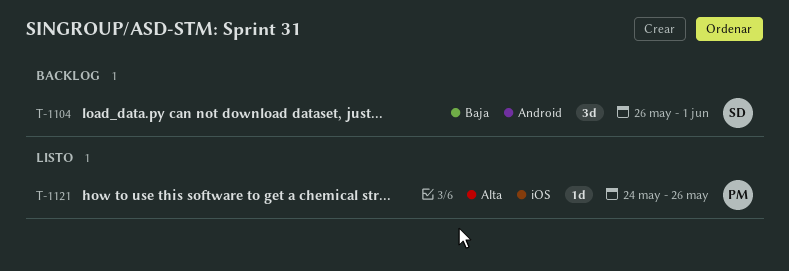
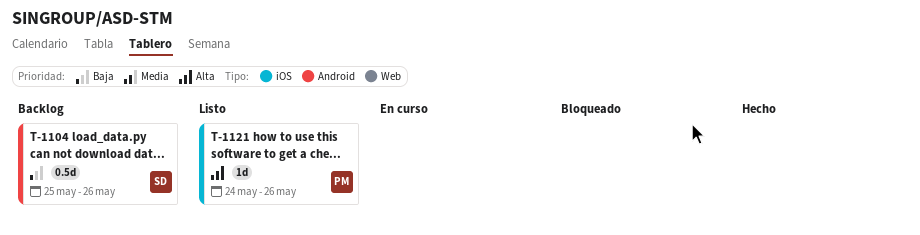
T-1104, estimate: 3d -> 0.5d
T-1104, start: May 26 -> May 25
T-1104, due: Jun 1 -> May 26

